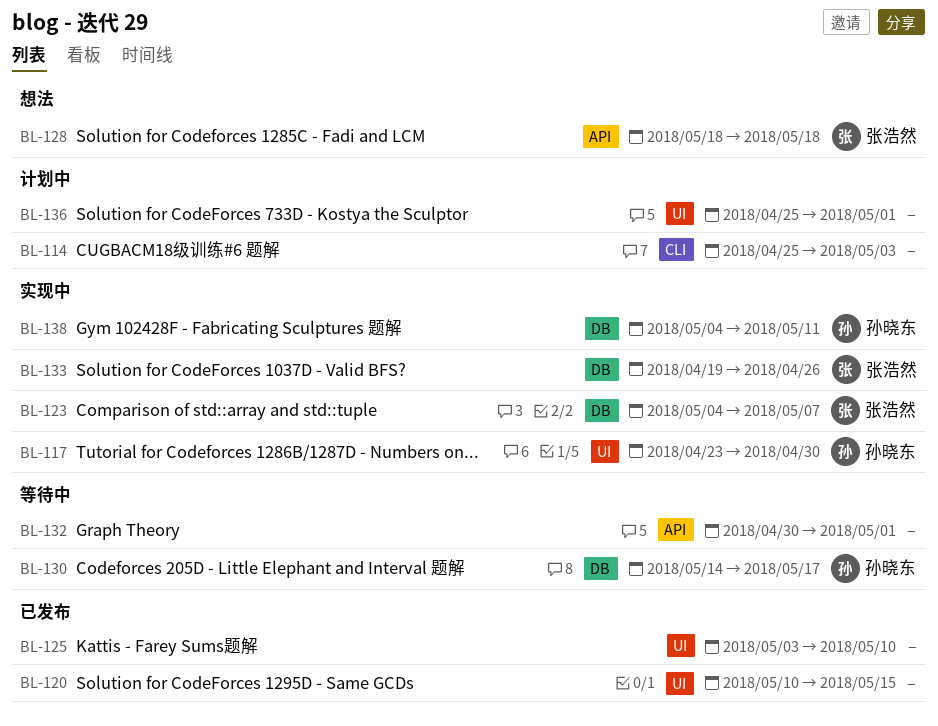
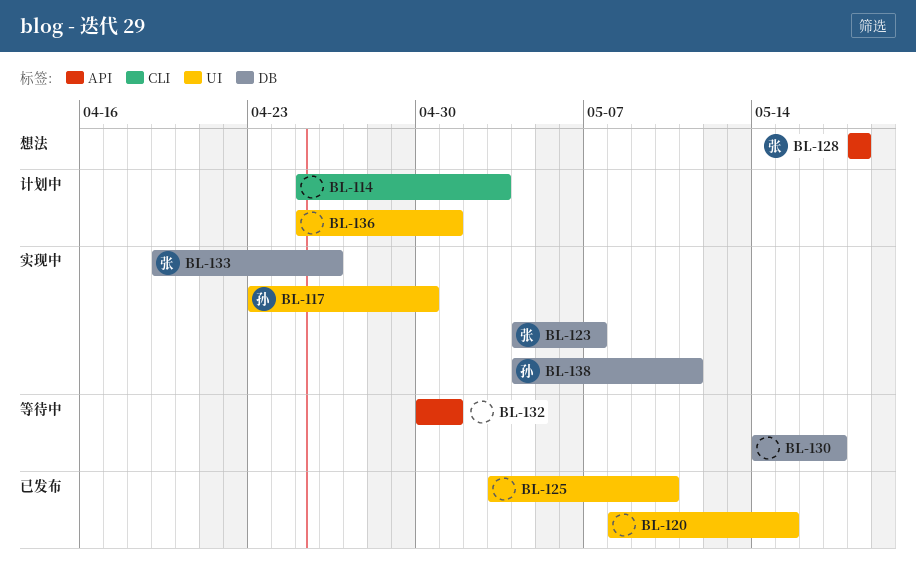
BL-120, start: May 10 -> May 8
BL-130, owner: 孙晓东 -> none

